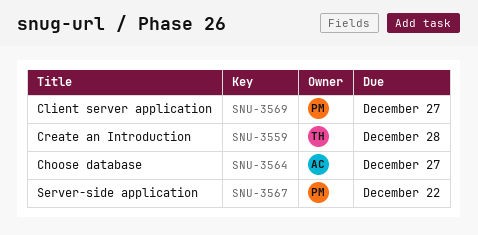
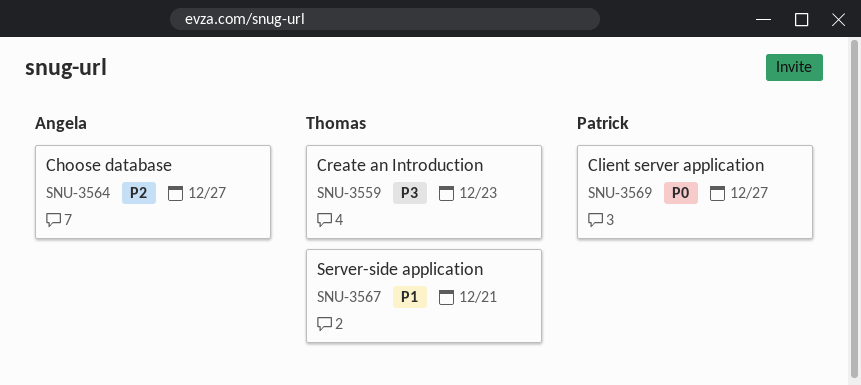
SNU-3559, due: Dec 28 -> Dec 23
SNU-3567, owner: Patrick -> Thomas
SNU-3567, due: Dec 22 -> Dec 21

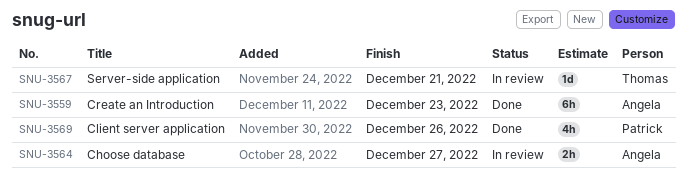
SNU-3559, owner: Thomas -> Angela
SNU-3569, due: Dec 27 -> Dec 26

